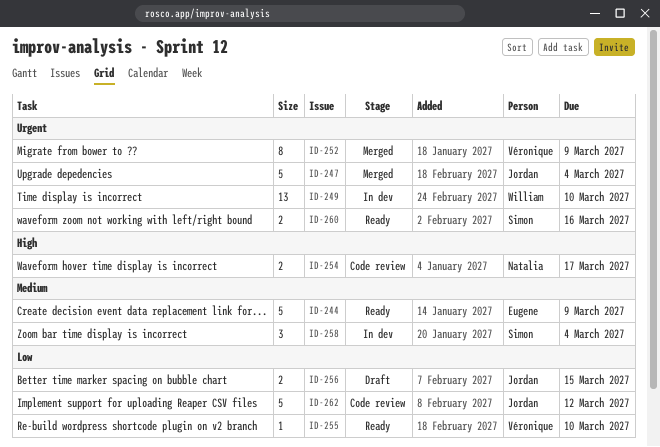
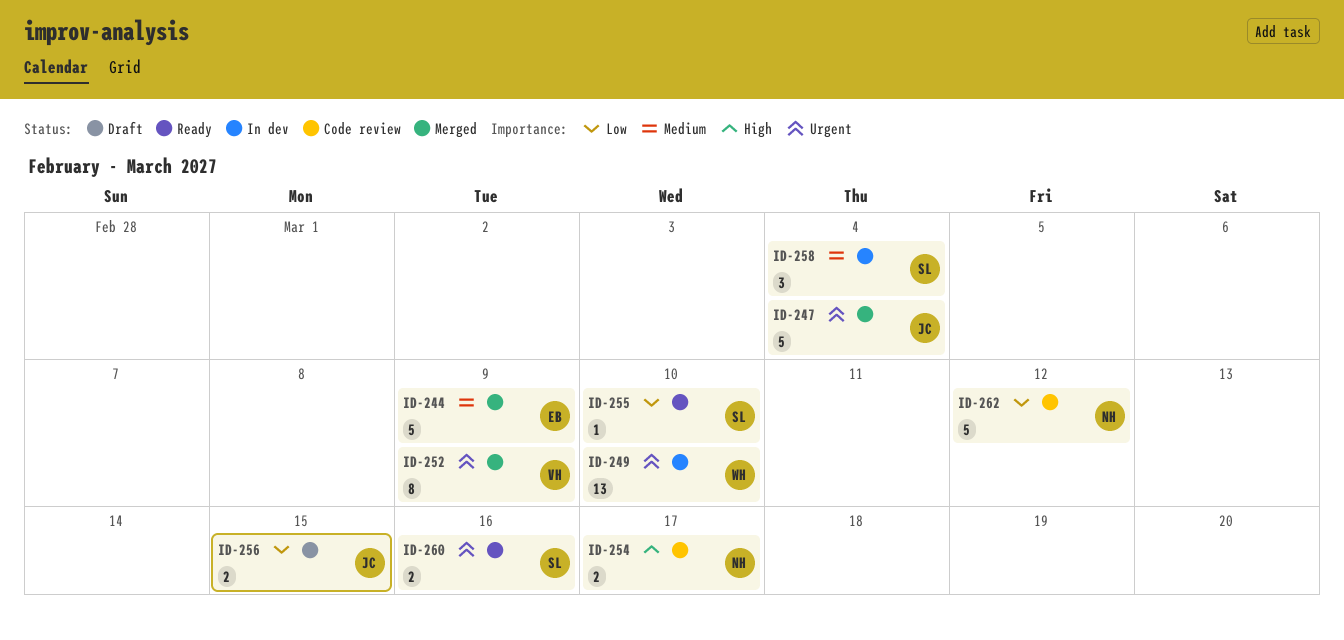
ID-244, status: Ready -> Merged
ID-255, owner: Véronique -> Simon
ID-262, owner: Jordan -> Natalia

